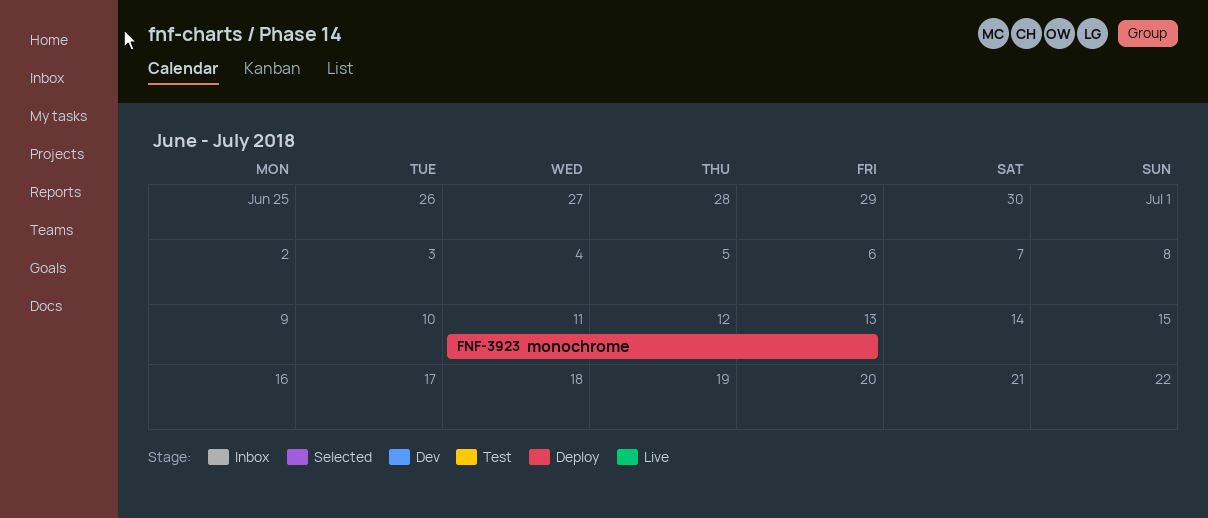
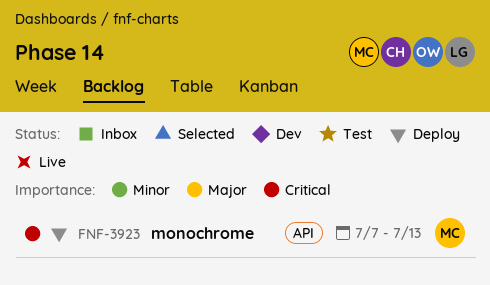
FNF-3923, start: Jul 11 -> Jul 7

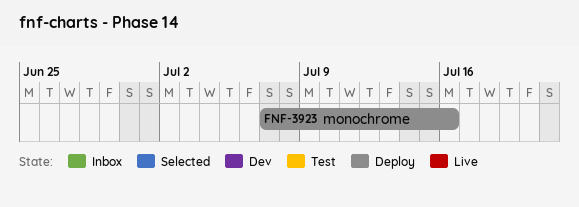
FNF-3923, due: Jul 13 -> Jul 16

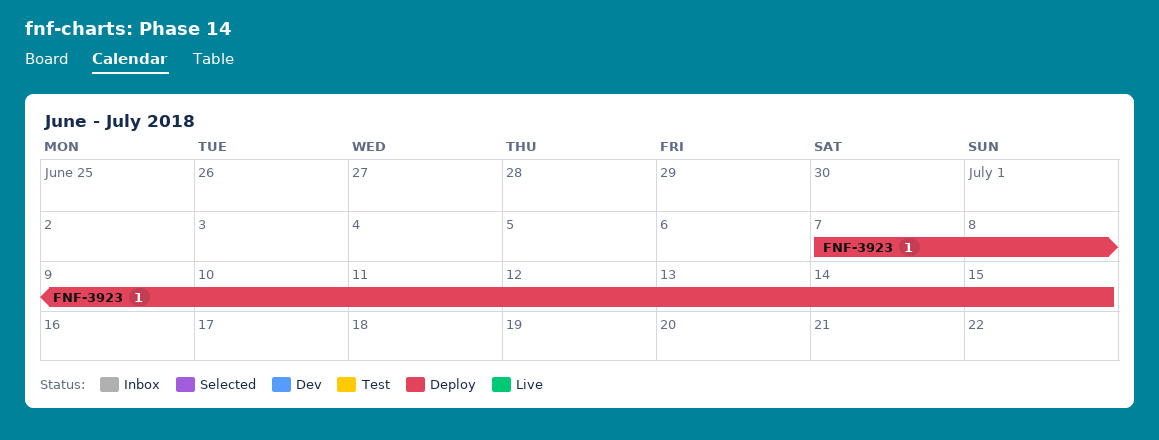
FNF-3923, due: Jul 16 -> Jul 15

